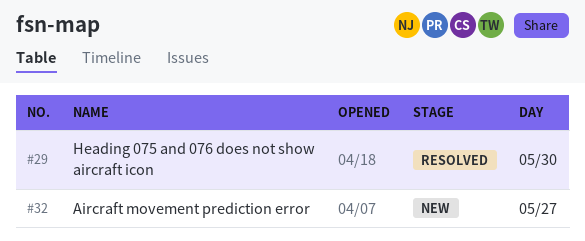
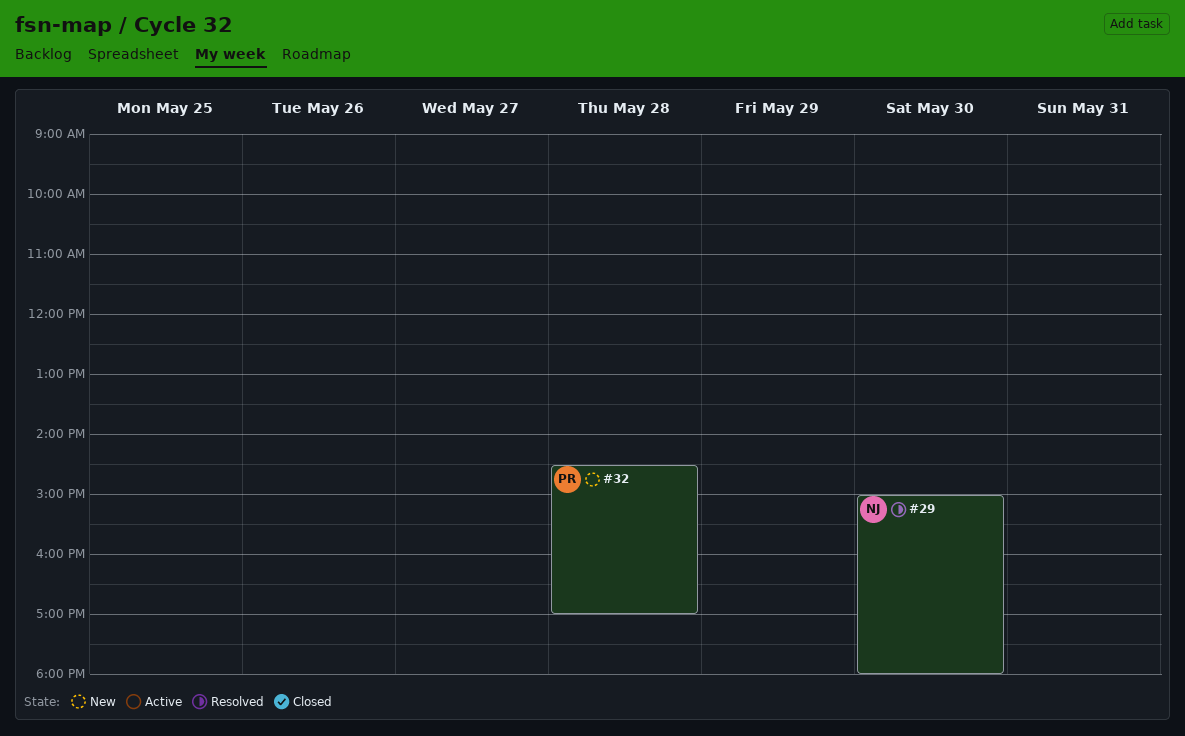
#32, day: May 27 -> May 28

